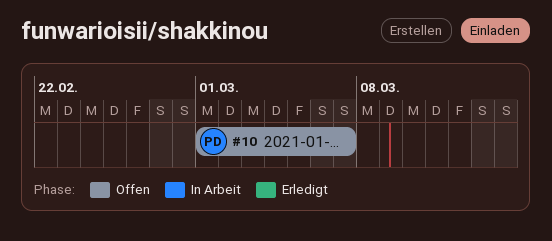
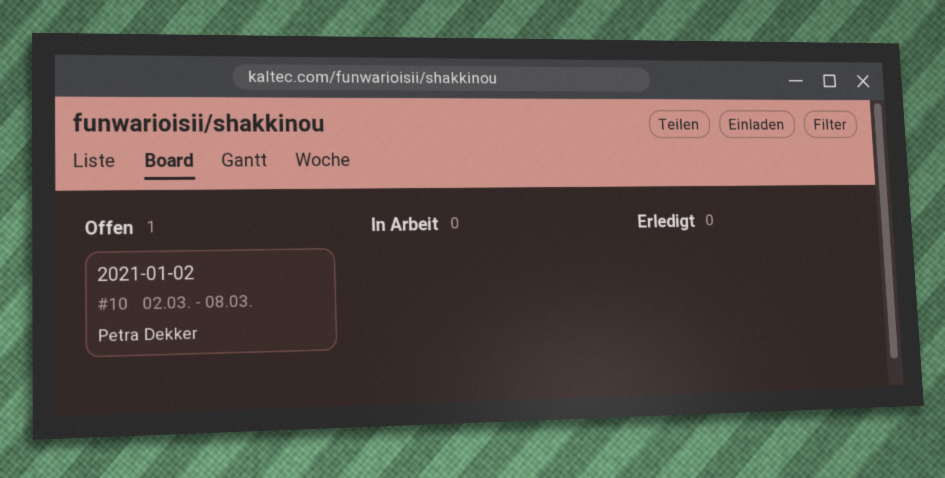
#10, start: Mar 1 -> Mar 2
#10, due: Mar 7 -> Mar 8

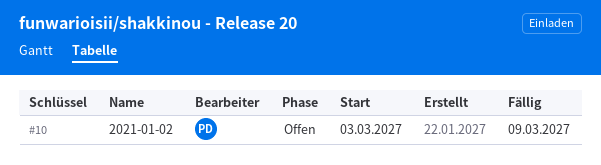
#10, start: Mar 2 -> Mar 3
#10, due: Mar 8 -> Mar 9

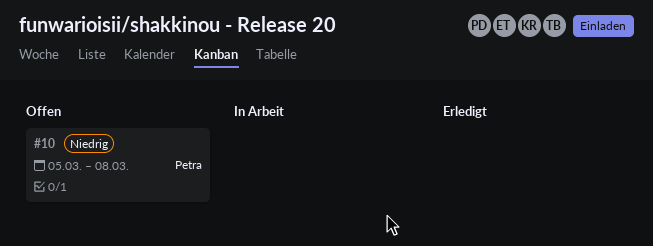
#10, start: Mar 3 -> Mar 5
#10, due: Mar 9 -> Mar 8

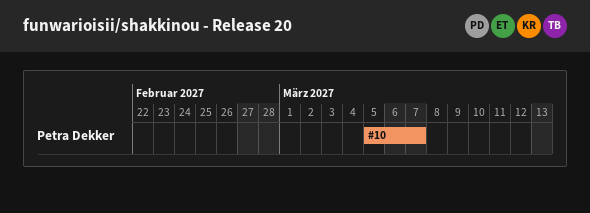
#10, due: Mar 8 -> Mar 7

